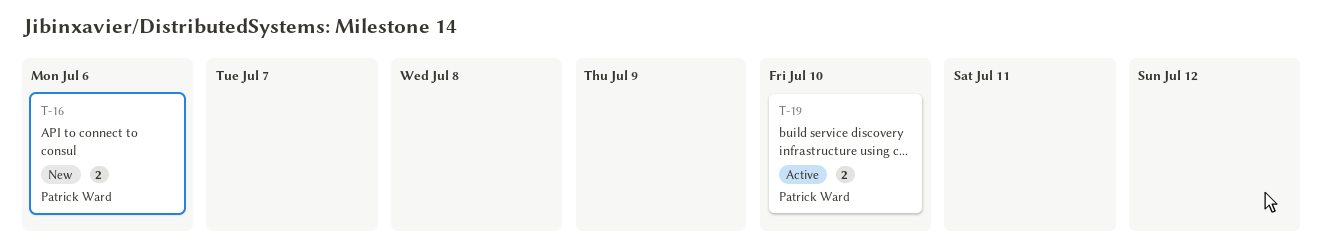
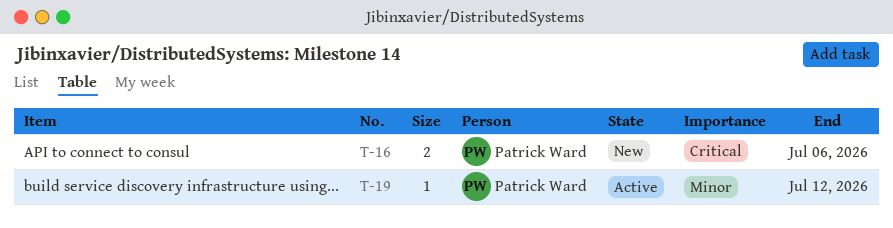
T-19, estimate: 2 -> 1
T-19, due: Jul 10 -> Jul 12

